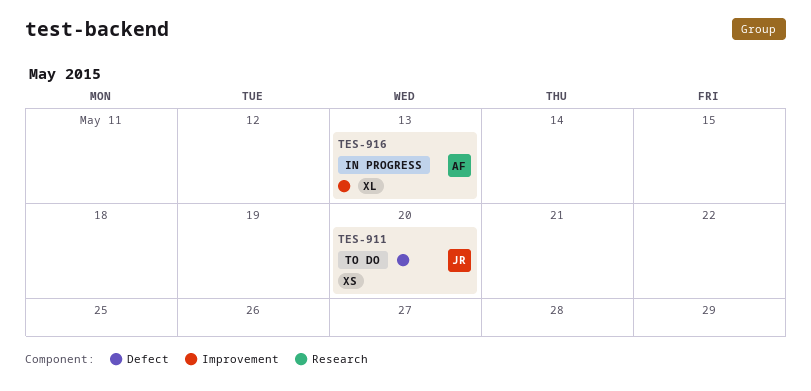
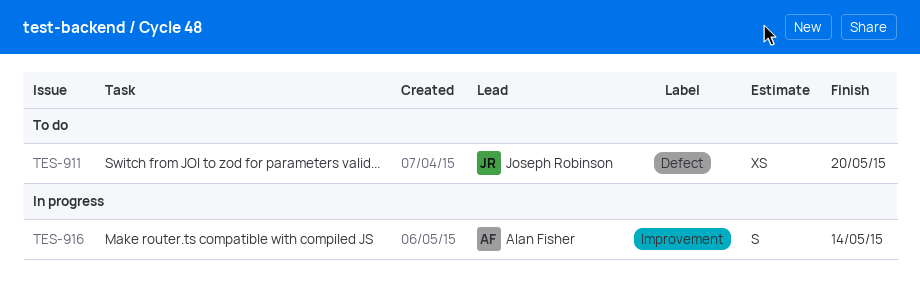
TES-916, estimate: XL -> S
TES-916, due: May 13 -> May 14

